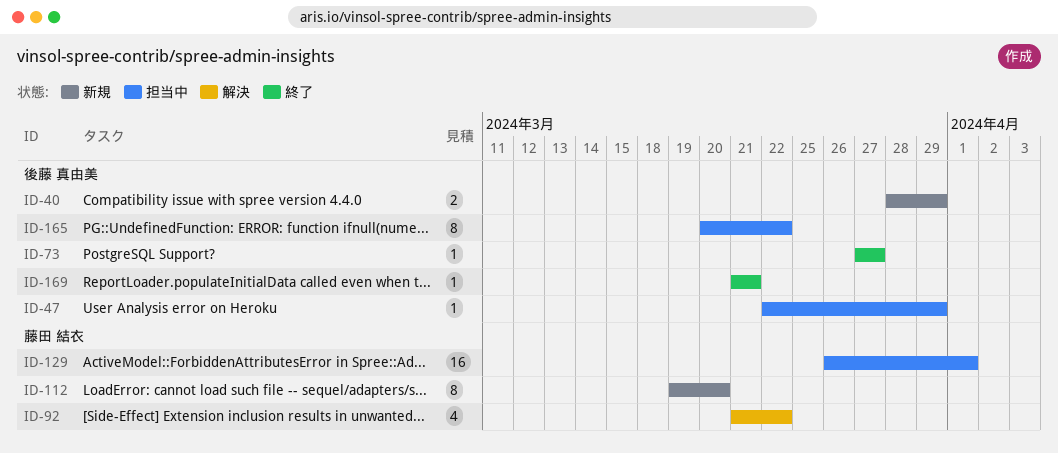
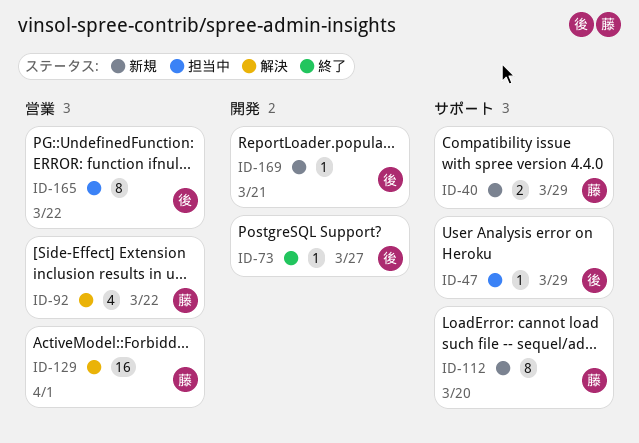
ID-40, owner: 後藤 真由美 -> 藤田 結衣
ID-129, status: 担当中 -> 解決
ID-169, status: 終了 -> 新規

